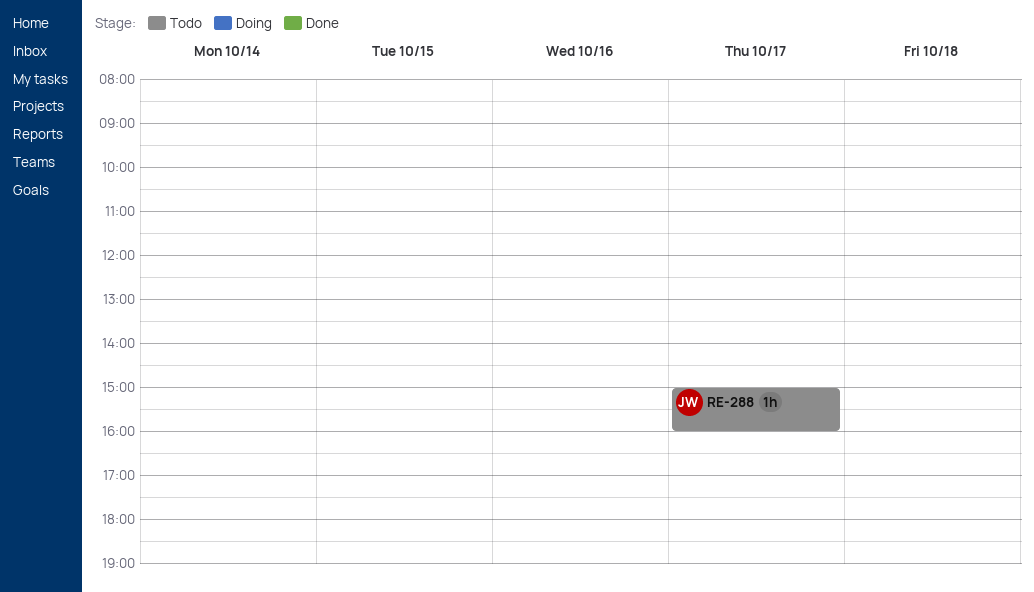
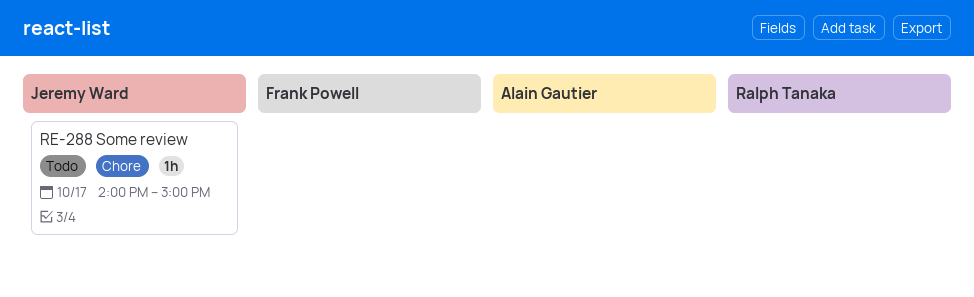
RE-288, begins: 15:00 -> 14:00
RE-288, ends: 16:00 -> 15:00

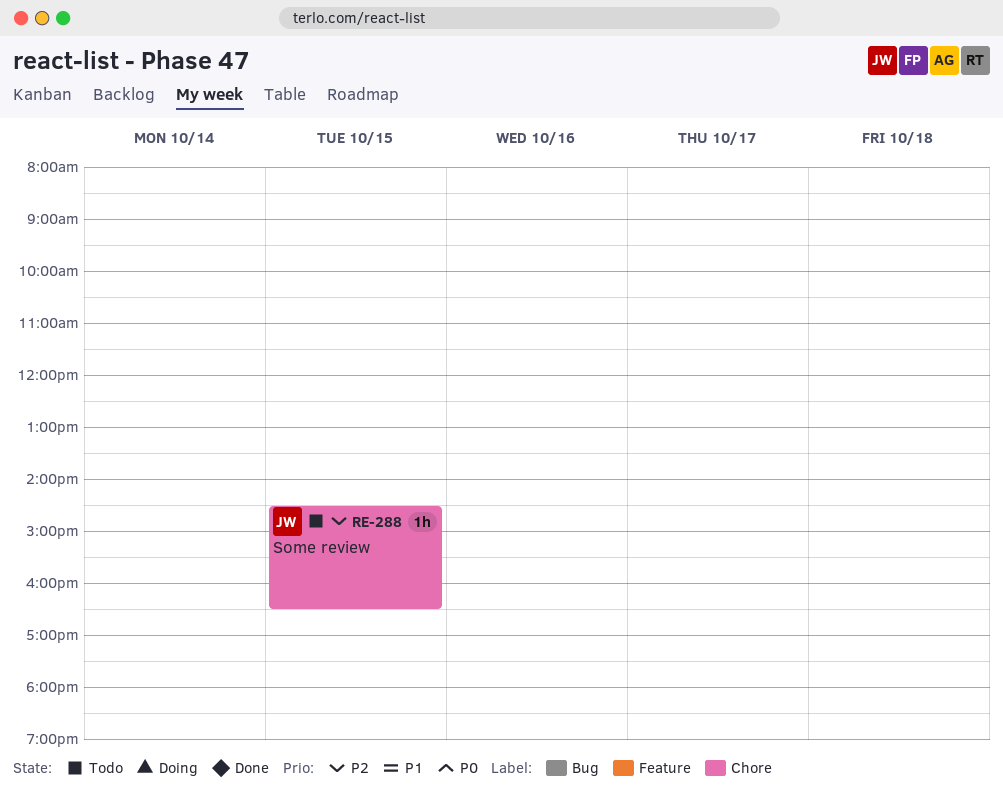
RE-288, day: Oct 17 -> Oct 15
RE-288, begins: 14:00 -> 14:30
RE-288, ends: 15:00 -> 16:30

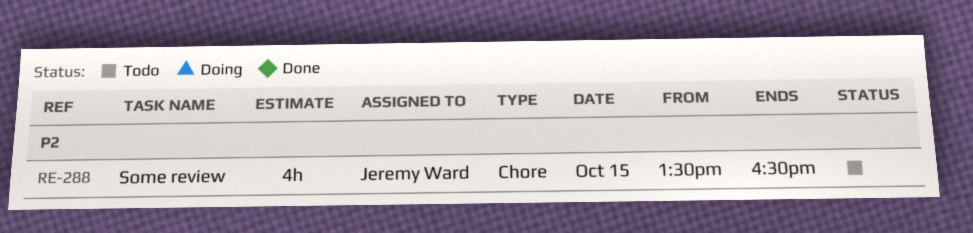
RE-288, estimate: 1h -> 4h
RE-288, begins: 14:30 -> 13:30

